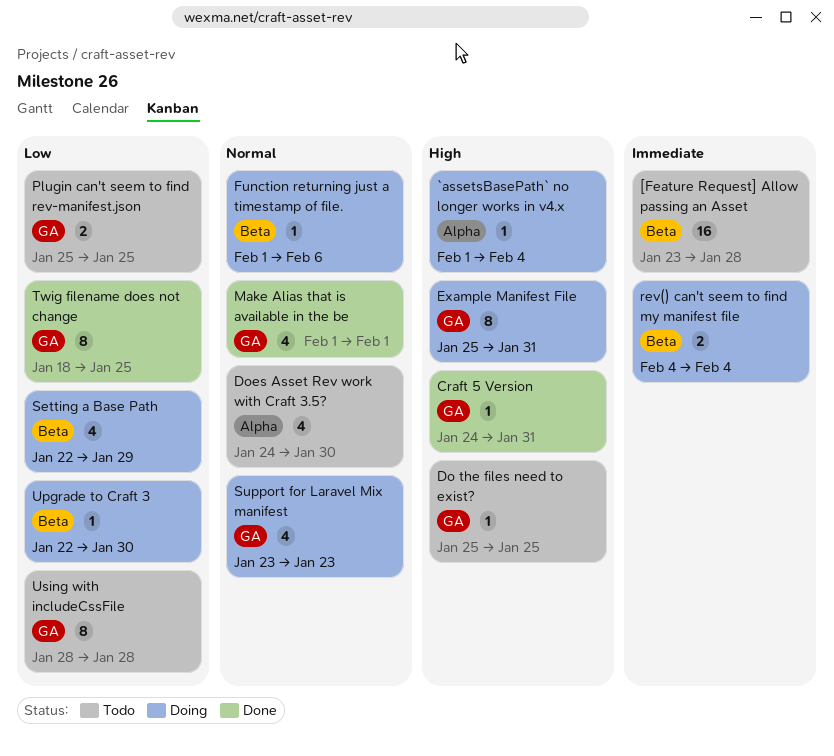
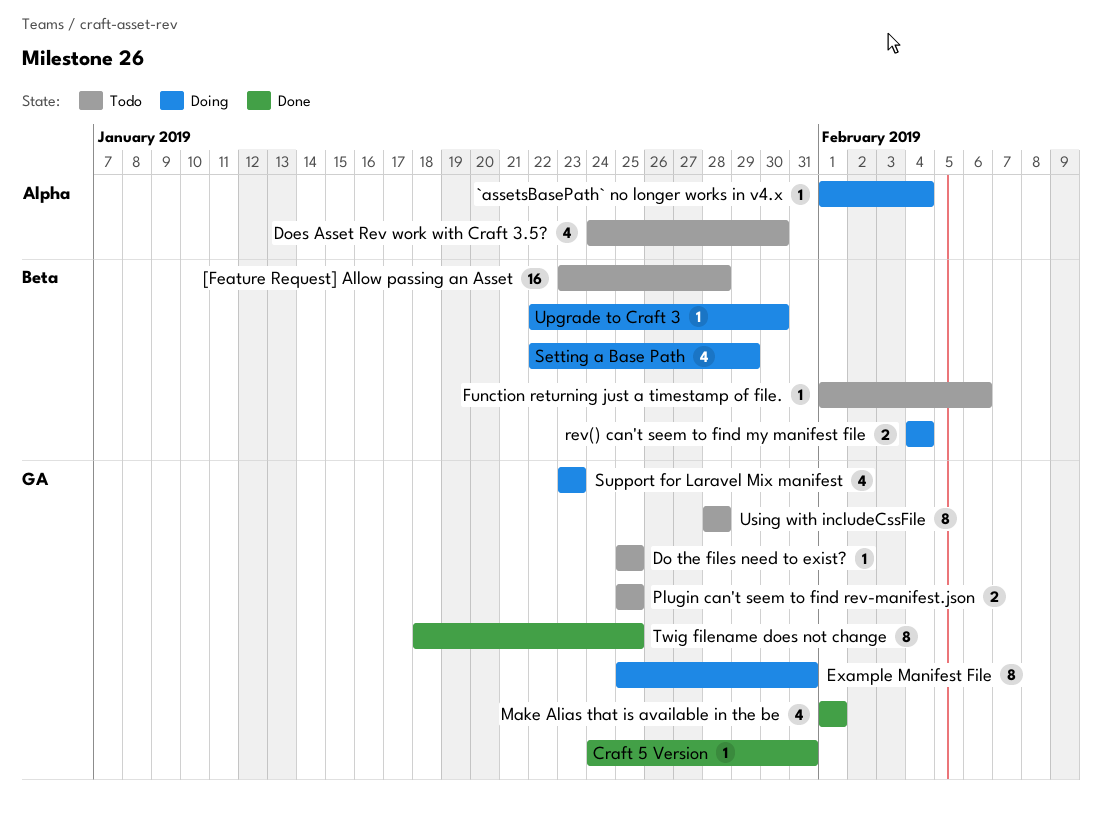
Function returning just a timestamp of file., status: Doing -> Todo

